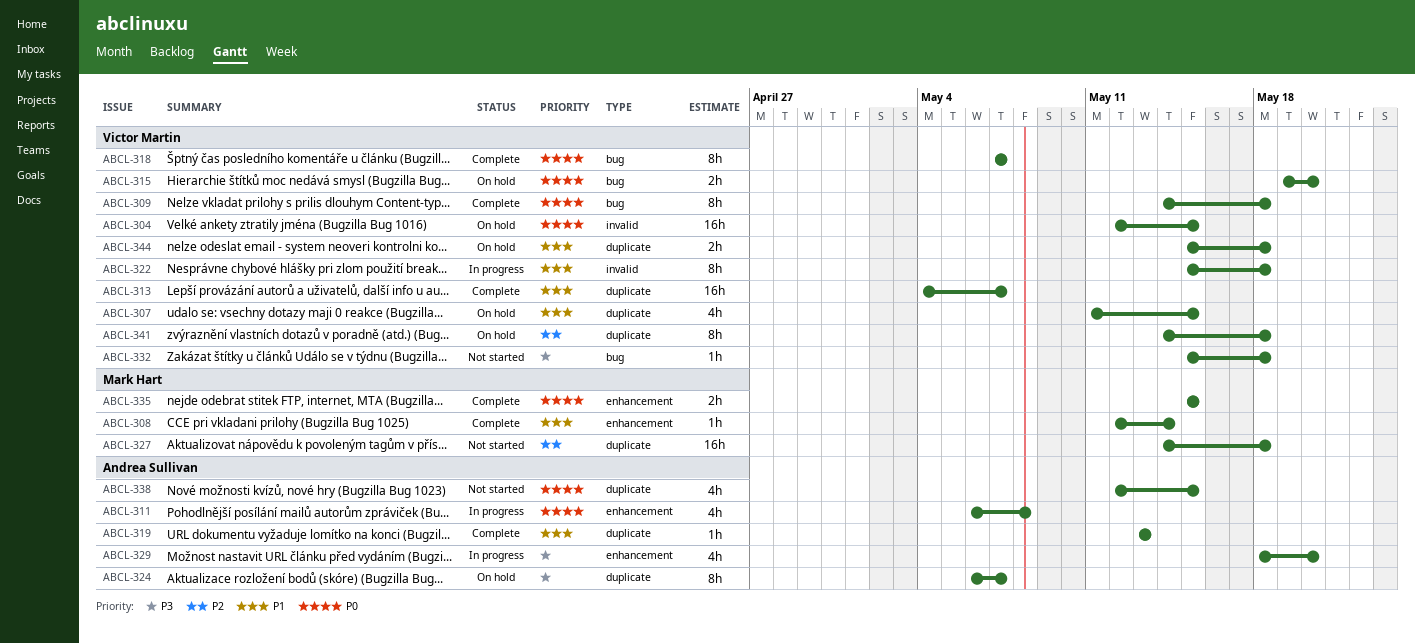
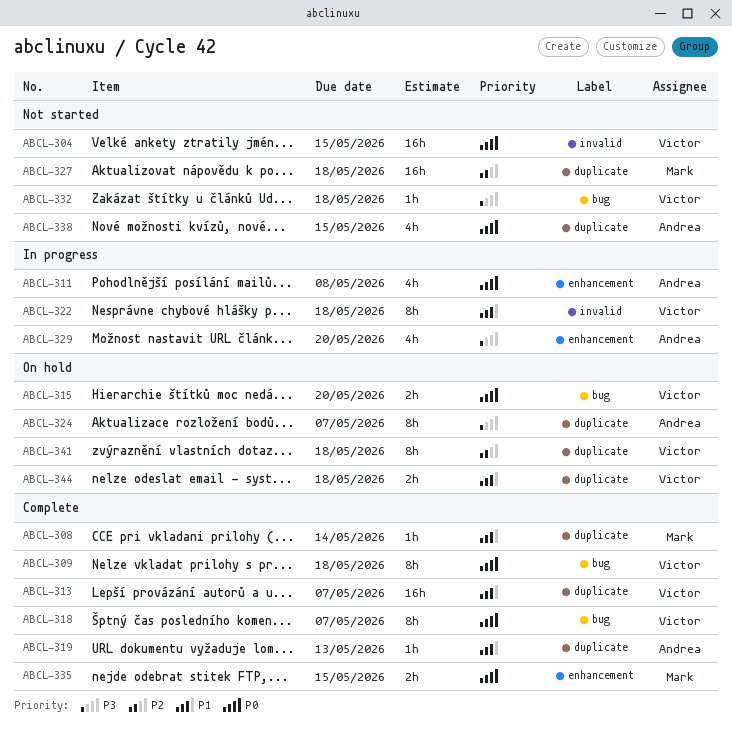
ABCL-304, status: On hold -> Not started
ABCL-307: present -> none
ABCL-308, label: enhancement -> duplicate

